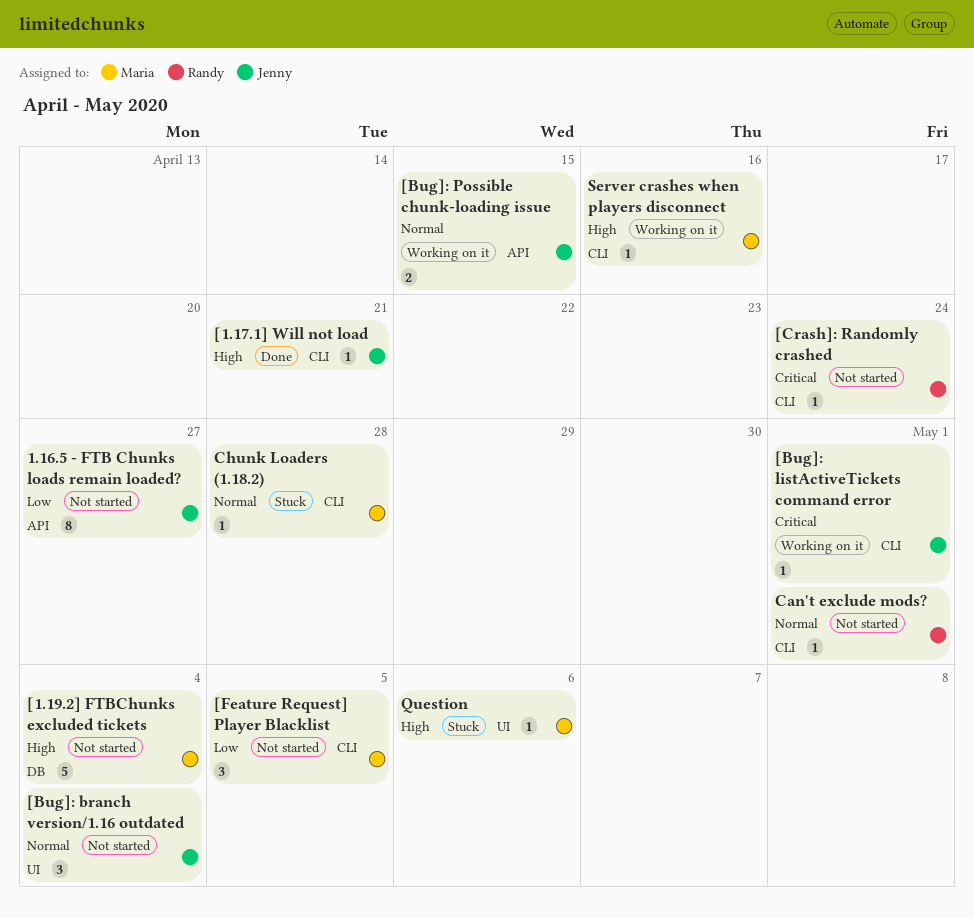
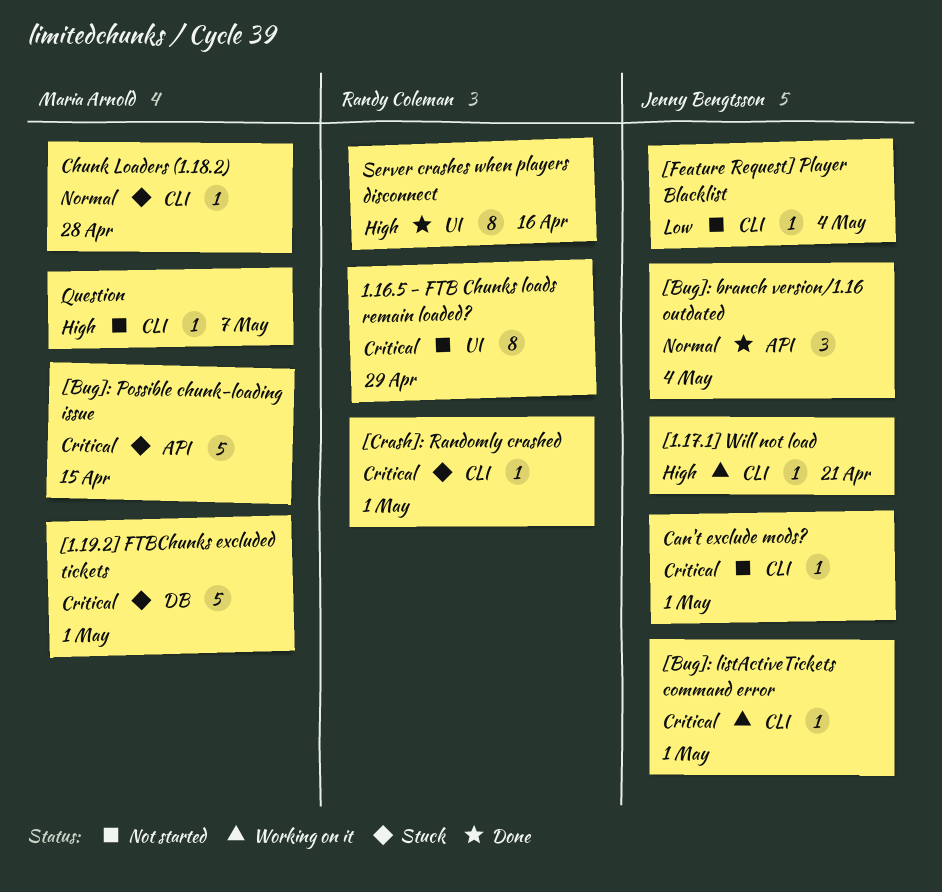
1.16.5 - FTB Chunks loads remain loaded?, owner: Jenny Bengtsson -> Randy Coleman
1.16.5 - FTB Chunks loads remain loaded?, priority: Low -> Critical
1.16.5 - FTB Chunks loads remain loaded?, label: API -> UI
1.16.5 - FTB Chunks loads remain loaded?, due: Apr 27 -> Apr 29
[1.17.1] Will not load, status: Done -> Working on it
[1.19.2] FTBChunks excluded tickets, status: Not started -> Stuck
[1.19.2] FTBChunks excluded tickets, priority: High -> Critical
[1.19.2] FTBChunks excluded tickets, due: May 4 -> May 1
[Bug]: branch version/1.16 outdated, status: Not started -> Done
[Bug]: branch version/1.16 outdated, label: UI -> API
[Bug]: Possible chunk-loading issue, status: Working on it -> Stuck
[Bug]: Possible chunk-loading issue, owner: Jenny Bengtsson -> Maria Arnold
[Bug]: Possible chunk-loading issue, priority: Normal -> Critical
[Bug]: Possible chunk-loading issue, estimate: 2 -> 5
[Crash]: Randomly crashed, status: Not started -> Stuck
[Crash]: Randomly crashed, due: Apr 24 -> May 1
[Feature Request] Player Blacklist, owner: Maria Arnold -> Jenny Bengtsson
[Feature Request] Player Blacklist, estimate: 3 -> 1
[Feature Request] Player Blacklist, due: May 5 -> May 4
Can't exclude mods?, owner: Randy Coleman -> Jenny Bengtsson
Can't exclude mods?, priority: Normal -> Critical
Question, status: Stuck -> Not started
Question, label: UI -> CLI
Question, due: May 6 -> May 7
Server crashes when players disconnect, status: Working on it -> Done
Server crashes when players disconnect, owner: Maria Arnold -> Randy Coleman
Server crashes when players disconnect, label: CLI -> UI
Server crashes when players disconnect, estimate: 1 -> 8

